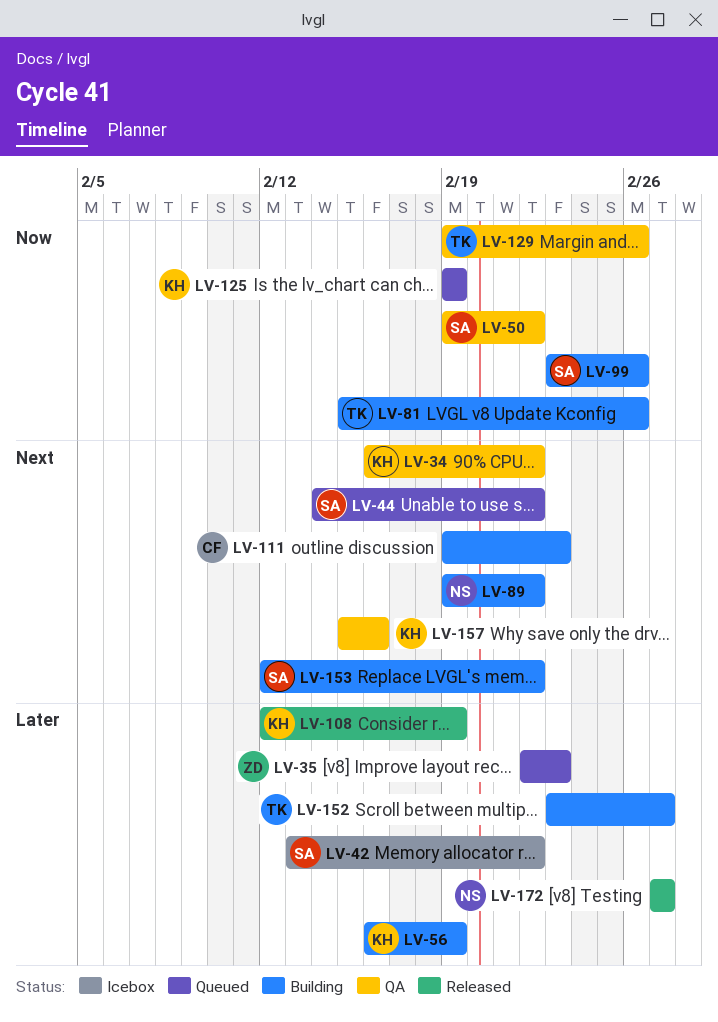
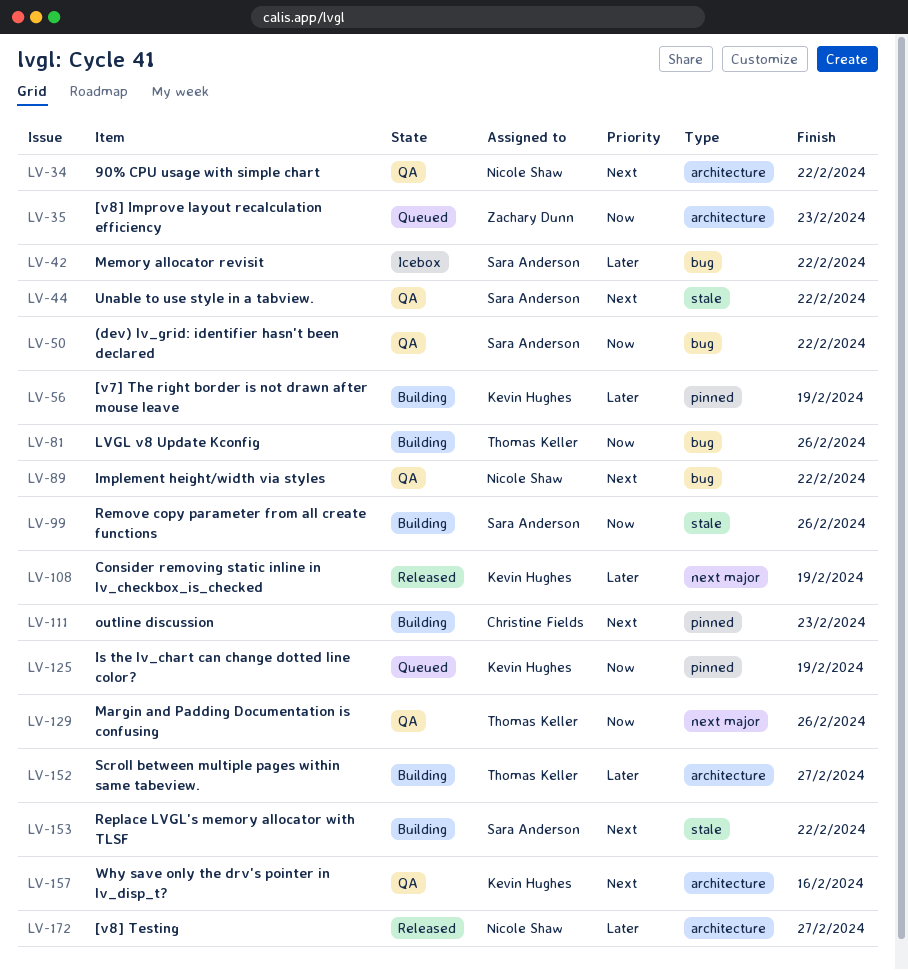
LV-34, owner: Kevin Hughes -> Nicole Shaw
LV-35, priority: Later -> Now
LV-44, status: Queued -> QA
LV-89, status: Building -> QA

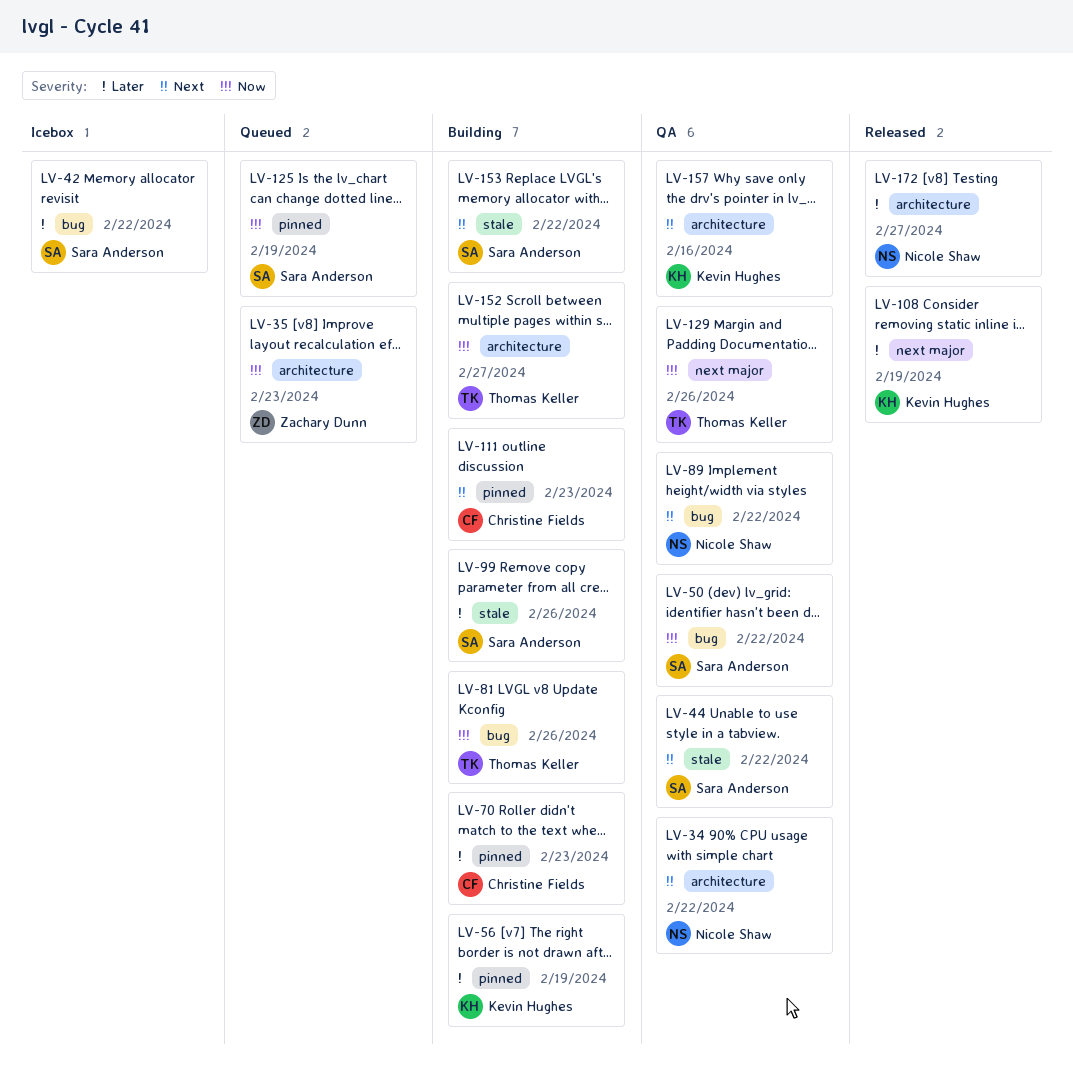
LV-70: none -> present
LV-99, priority: Now -> Later
LV-125, owner: Kevin Hughes -> Sara Anderson
LV-152, priority: Later -> Now

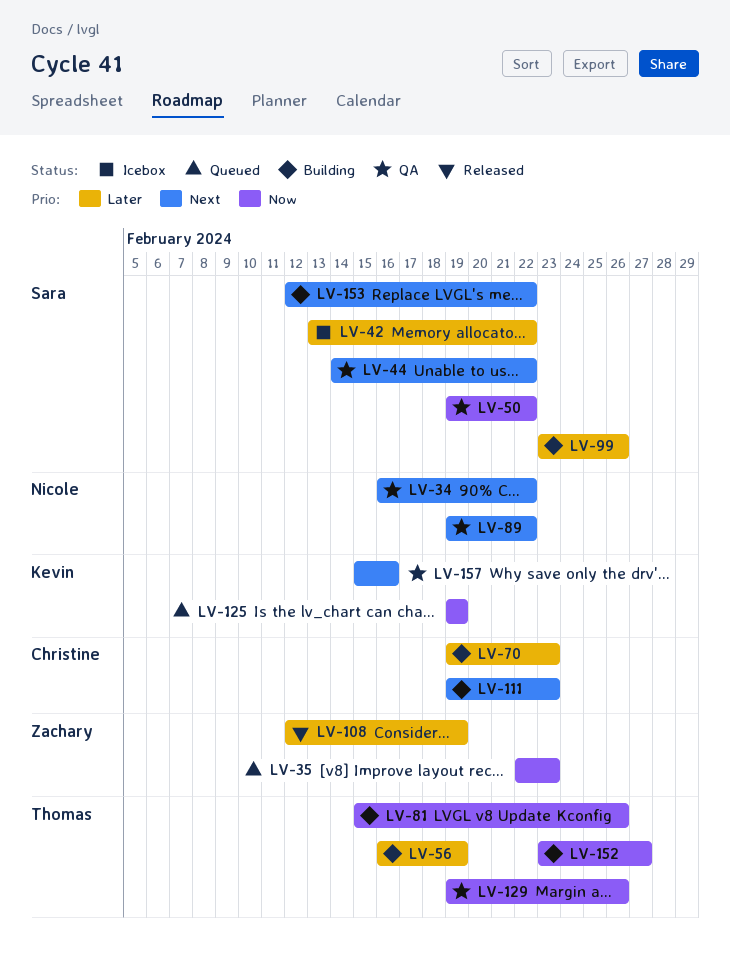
LV-56, owner: Kevin Hughes -> Thomas Keller
LV-108, owner: Kevin Hughes -> Zachary Dunn
LV-125, owner: Sara Anderson -> Kevin Hughes
LV-172: present -> none

